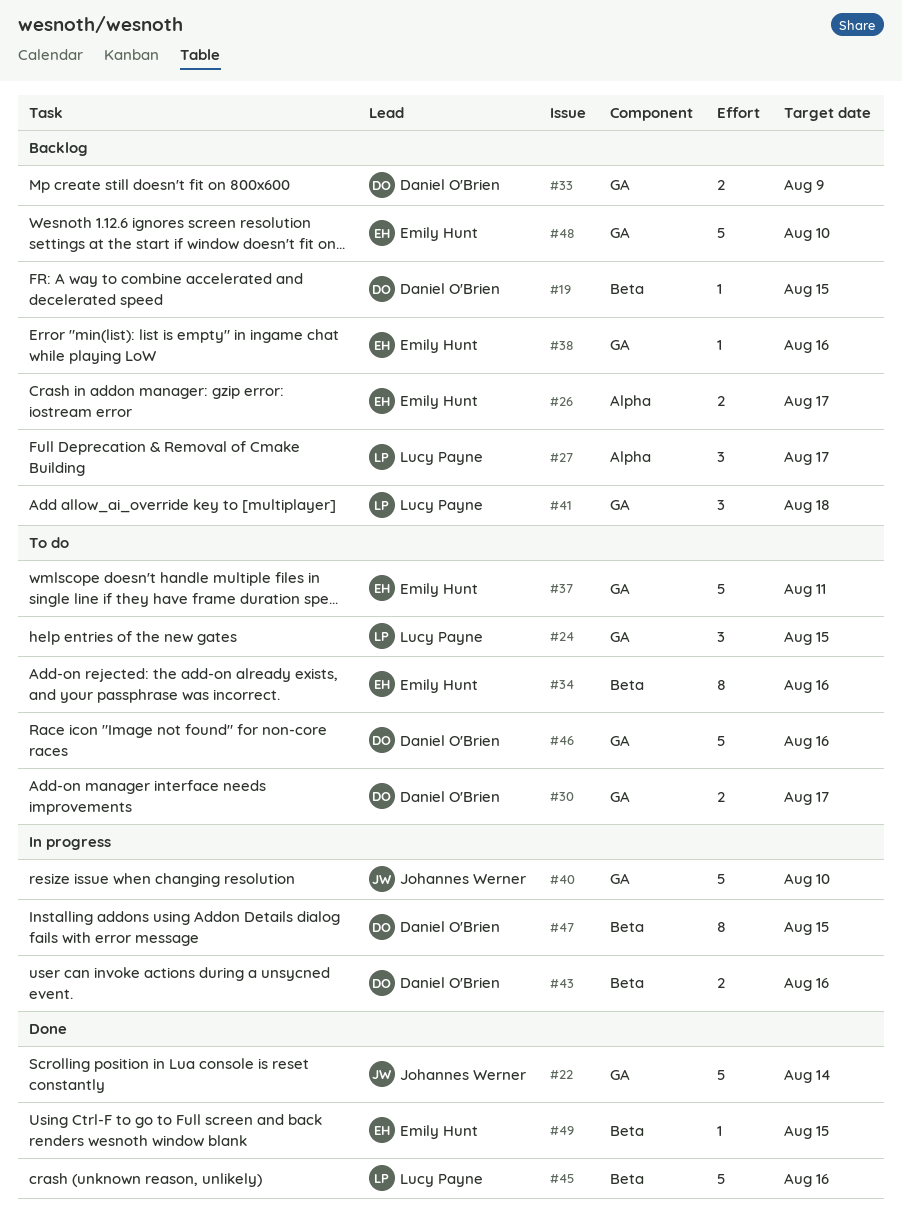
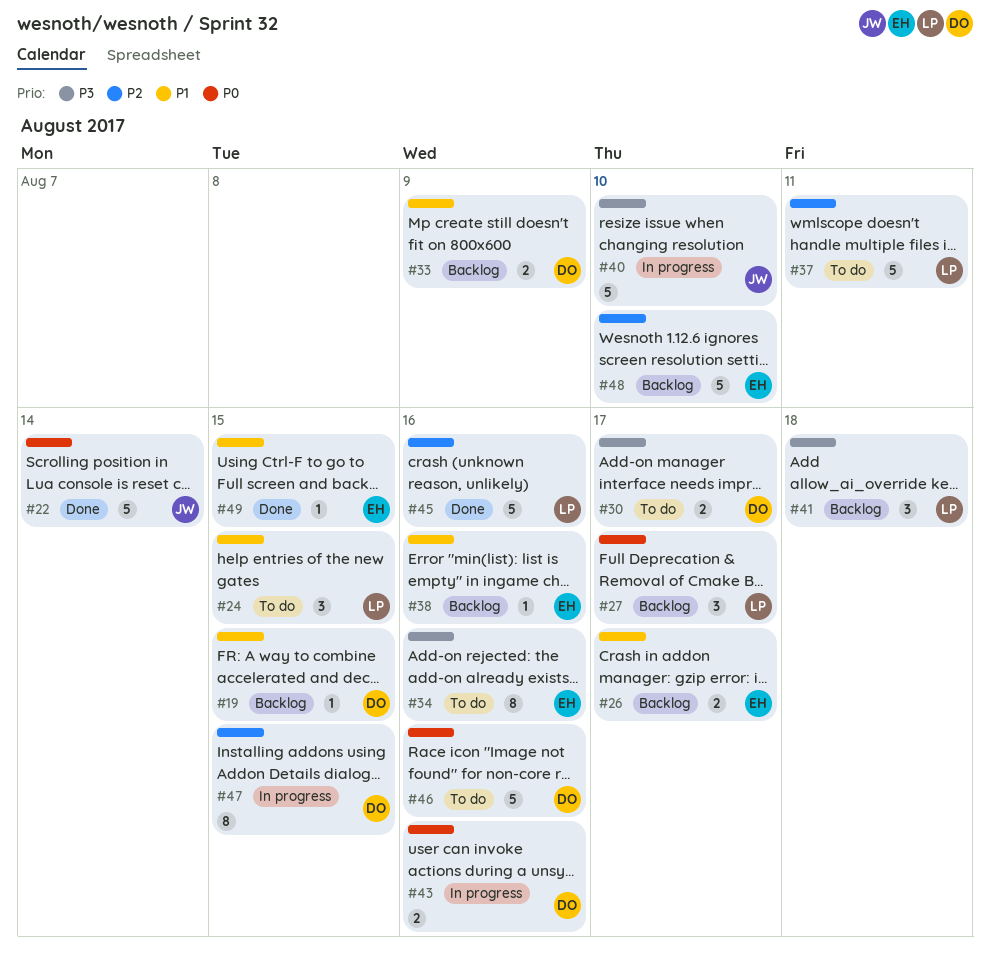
#37, owner: Emily Hunt -> Lucy Payne

